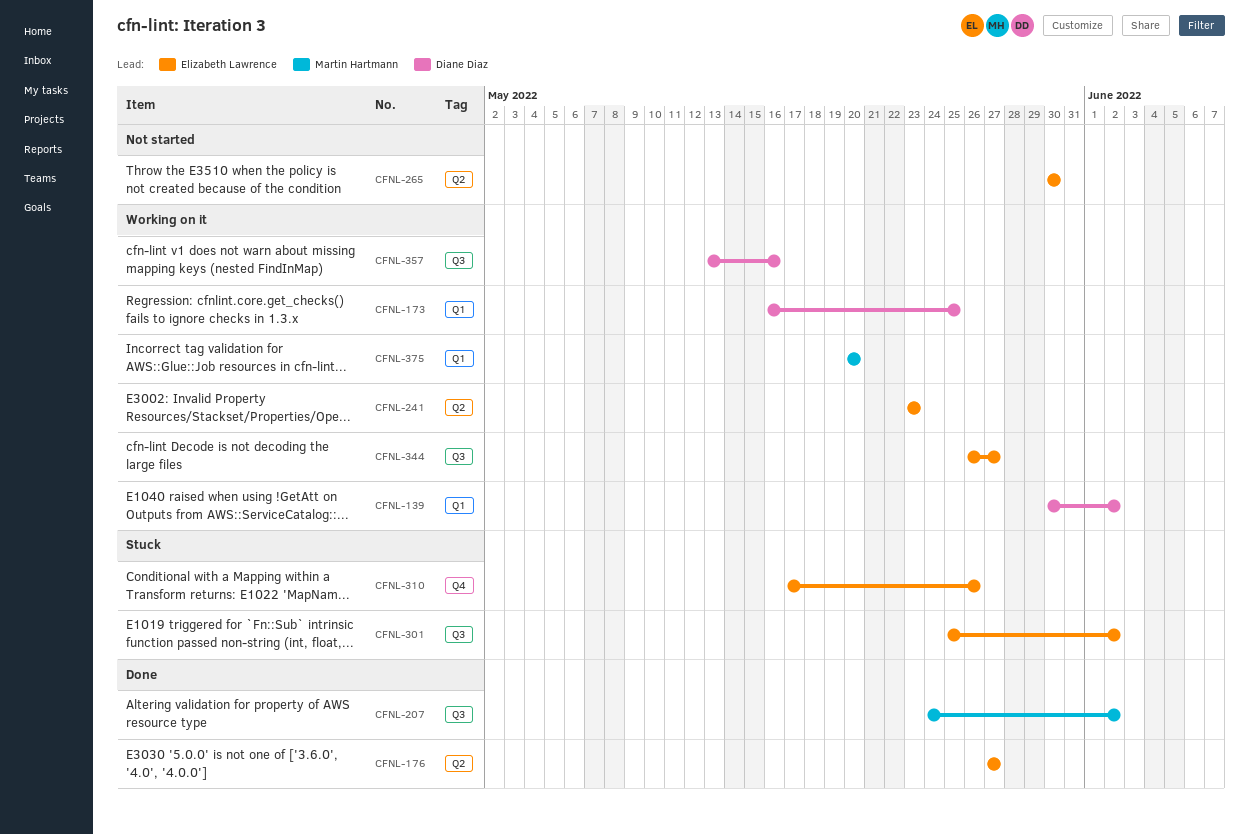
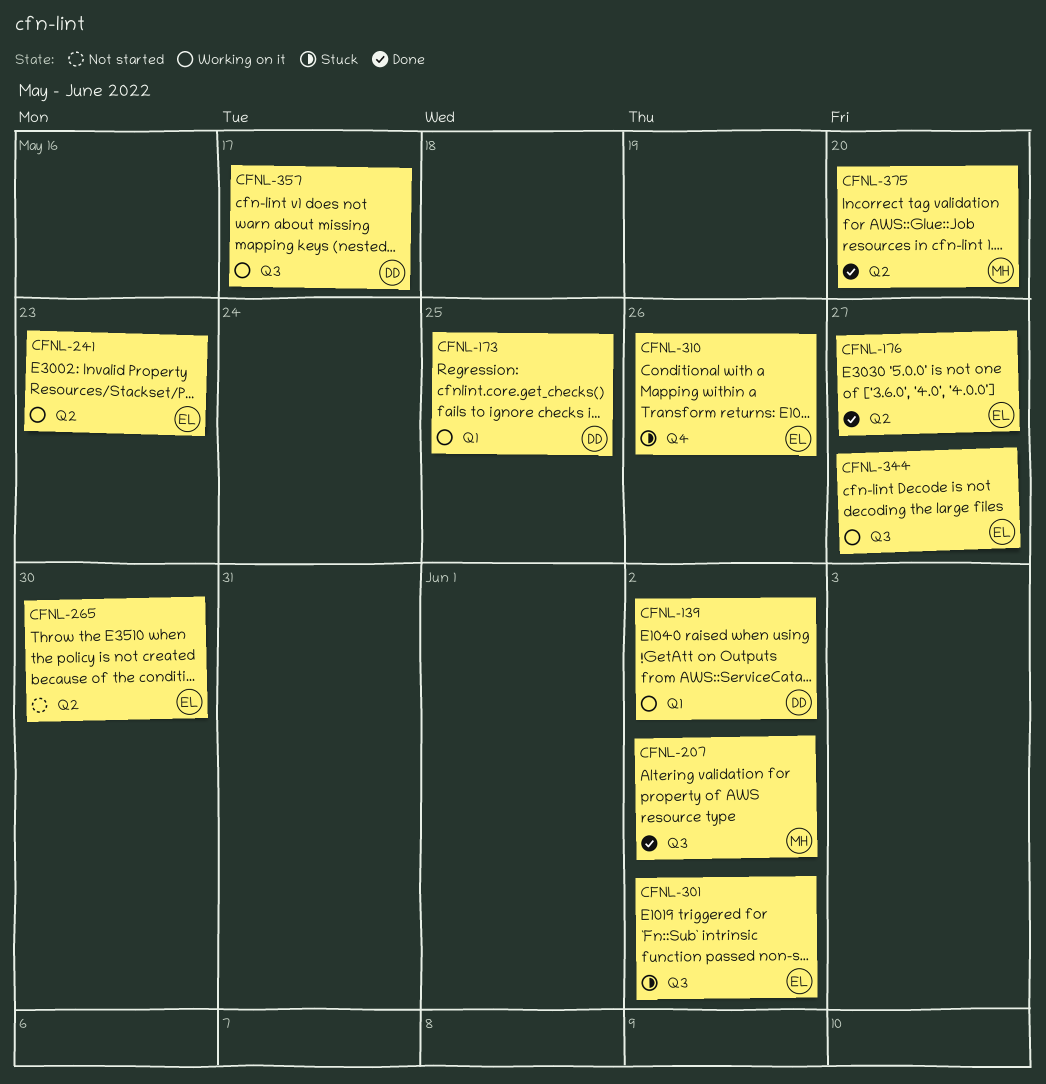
CFNL-357, due: May 16 -> May 17
CFNL-375, status: Working on it -> Done
CFNL-375, label: Q1 -> Q2

